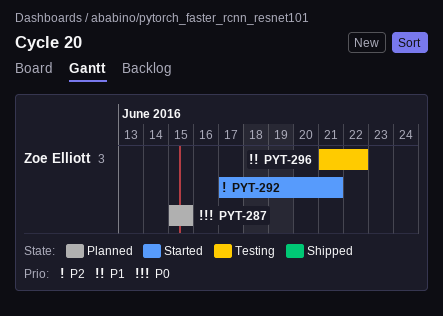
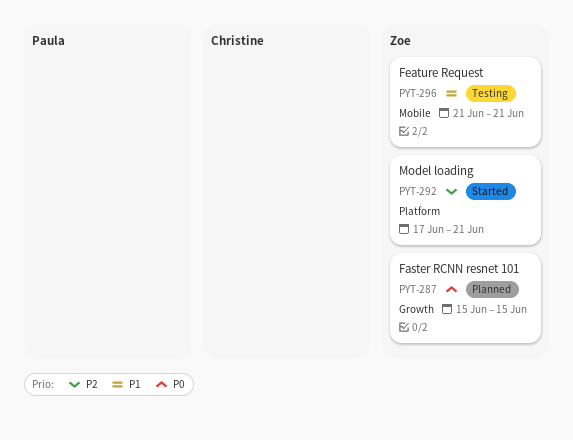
PYT-296, due: Jun 22 -> Jun 21

